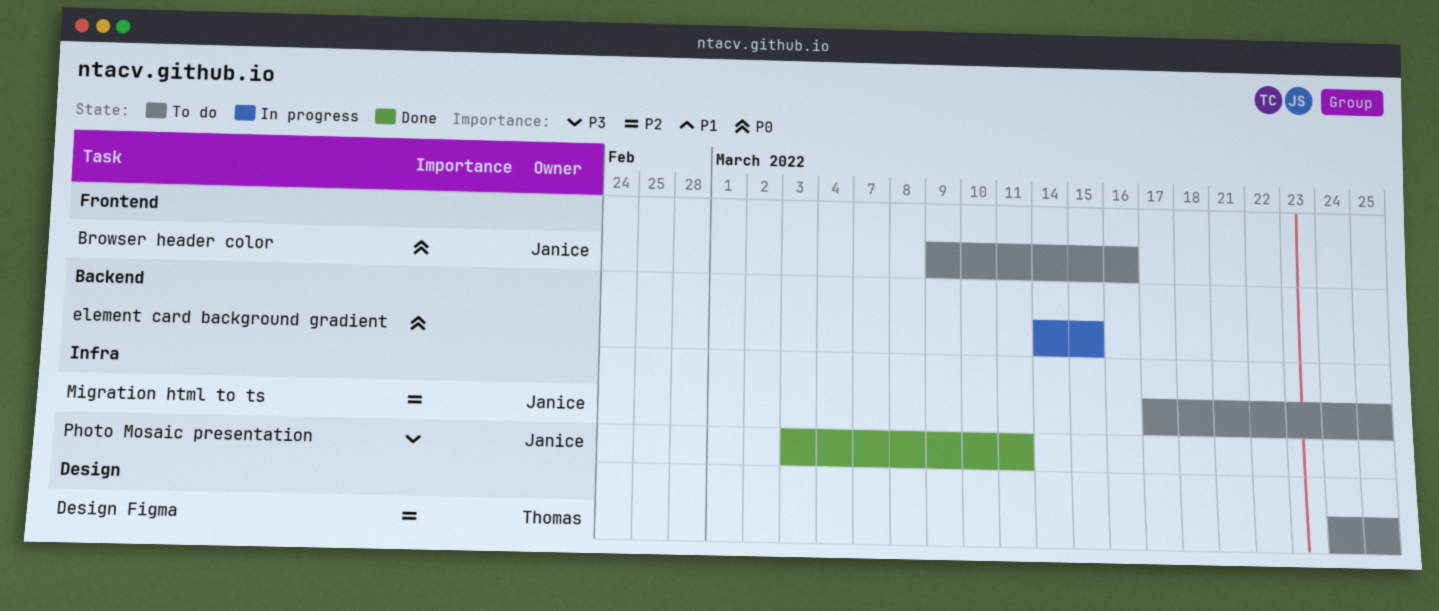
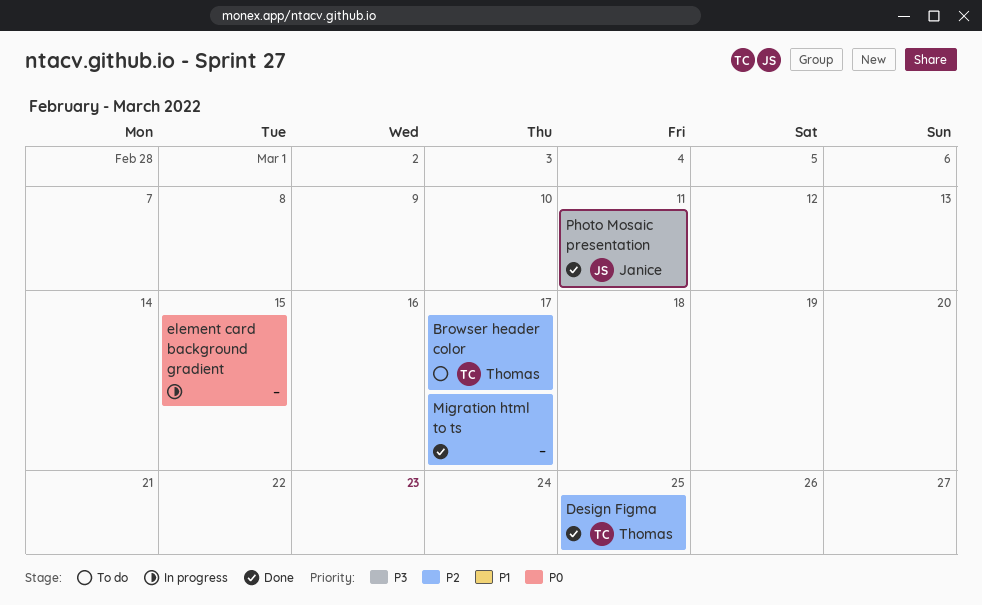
Browser header color, owner: Janice -> Thomas
Browser header color, priority: P0 -> P2
Browser header color, due: Mar 16 -> Mar 17
Design Figma, status: To do -> Done
Migration html to ts, status: To do -> Done
Migration html to ts, owner: Janice -> none
Migration html to ts, due: Mar 25 -> Mar 17

